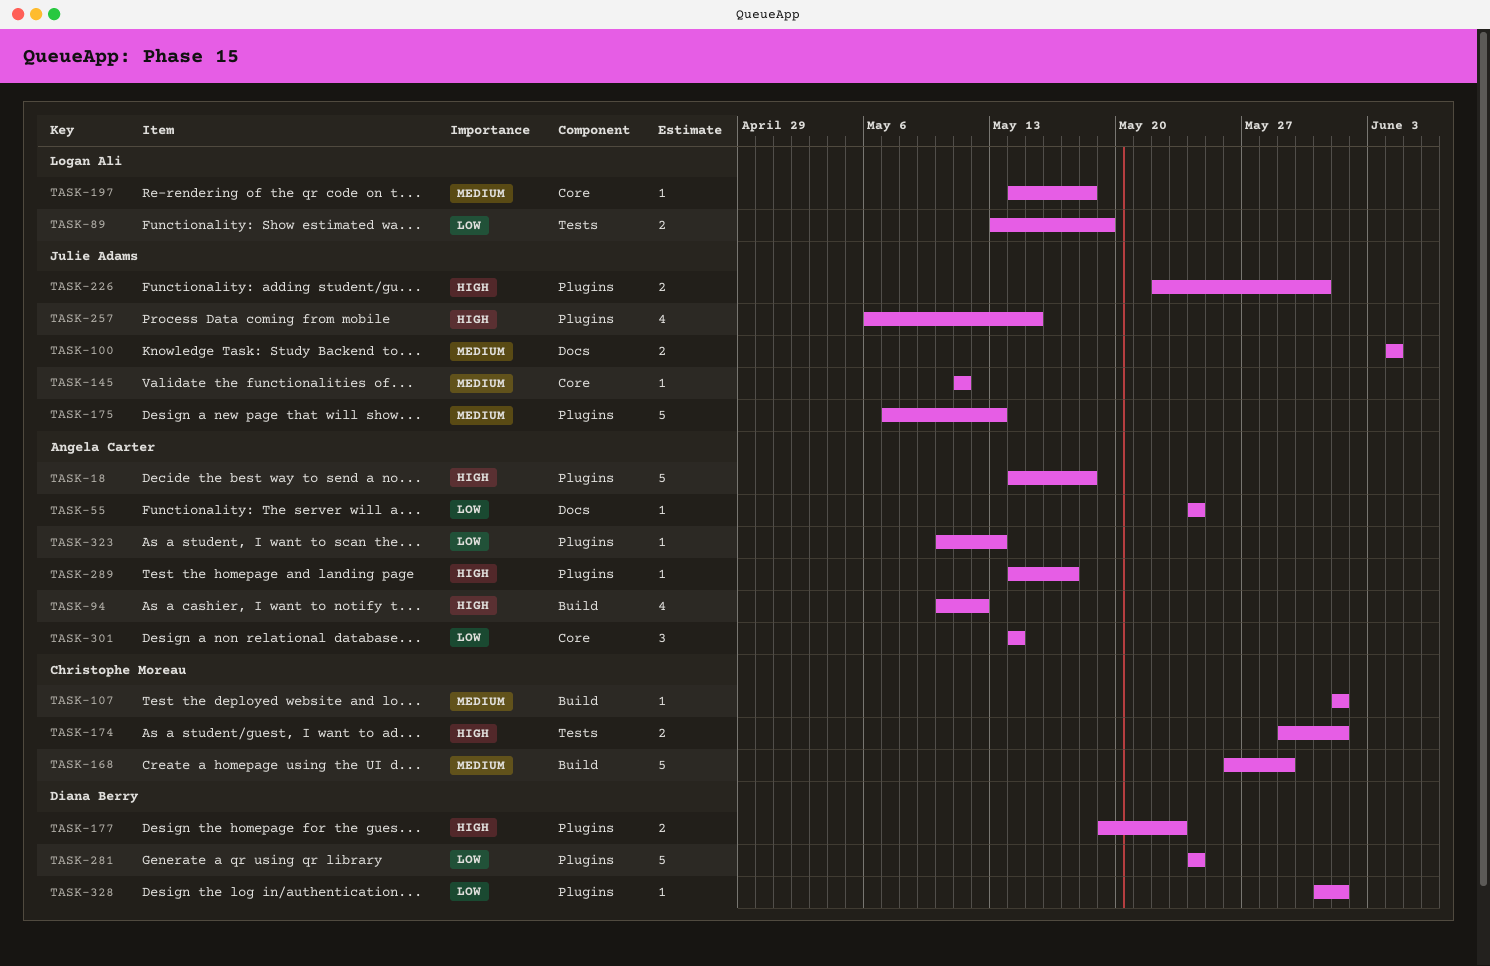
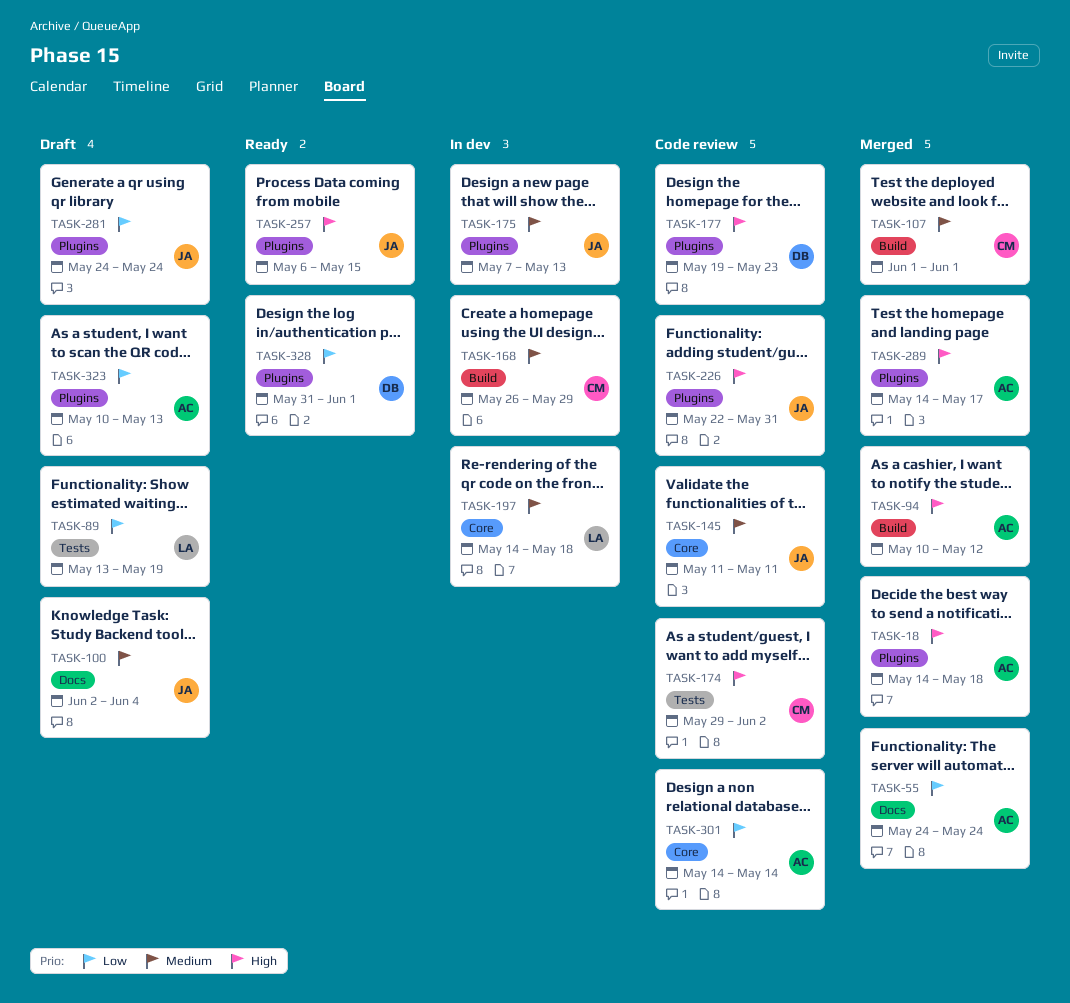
TASK-100, start: Jun 4 -> Jun 2
TASK-174, due: Jun 1 -> Jun 2
TASK-281, owner: Diana Berry -> Julie Adams

